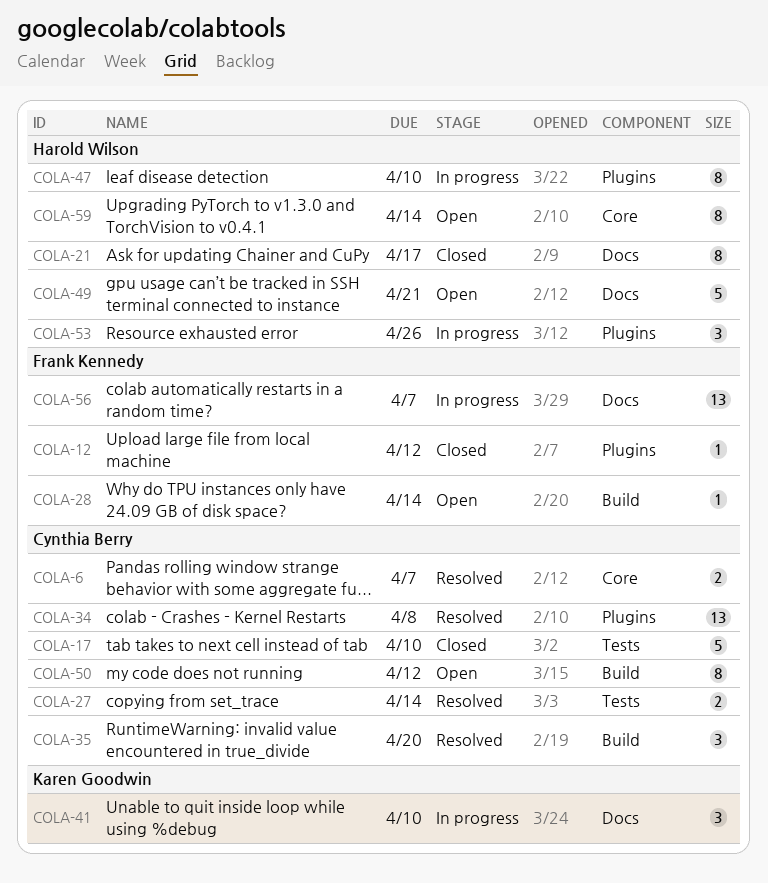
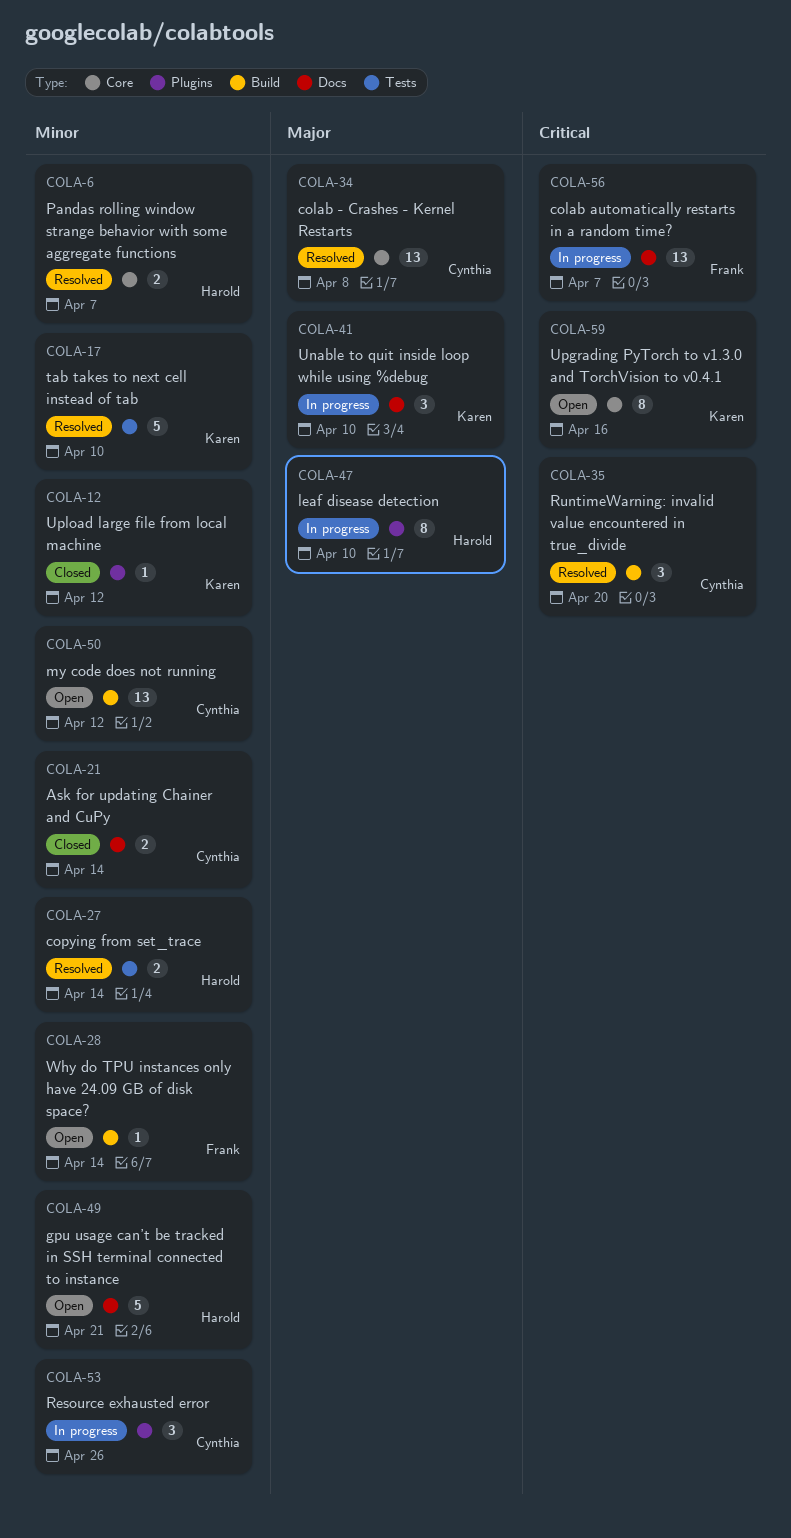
COLA-6, owner: Cynthia Berry -> Harold Wilson
COLA-12, owner: Frank Kennedy -> Karen Goodwin
COLA-17, status: Closed -> Resolved
COLA-17, owner: Cynthia Berry -> Karen Goodwin
COLA-21, owner: Harold Wilson -> Cynthia Berry
COLA-21, estimate: 8 -> 2
COLA-21, due: Apr 17 -> Apr 14
COLA-27, owner: Cynthia Berry -> Harold Wilson
COLA-34, label: Plugins -> Core
COLA-50, estimate: 8 -> 13
COLA-53, owner: Harold Wilson -> Cynthia Berry
COLA-59, owner: Harold Wilson -> Karen Goodwin
COLA-59, due: Apr 14 -> Apr 16

